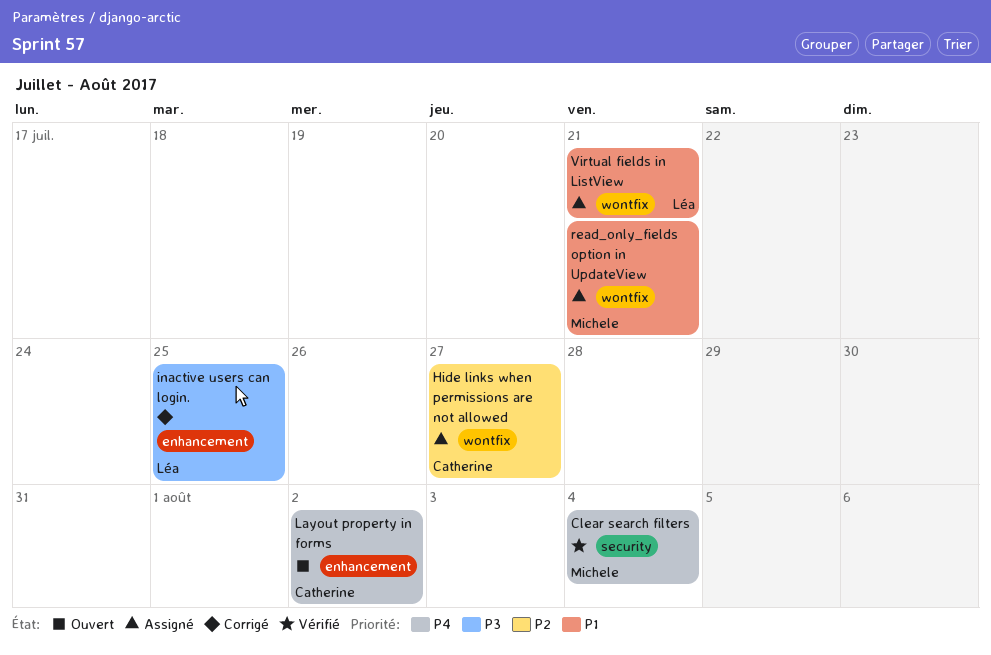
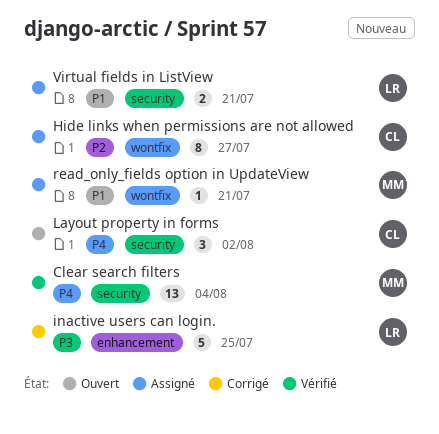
Layout property in forms, label: enhancement -> security
Virtual fields in ListView, label: wontfix -> security

